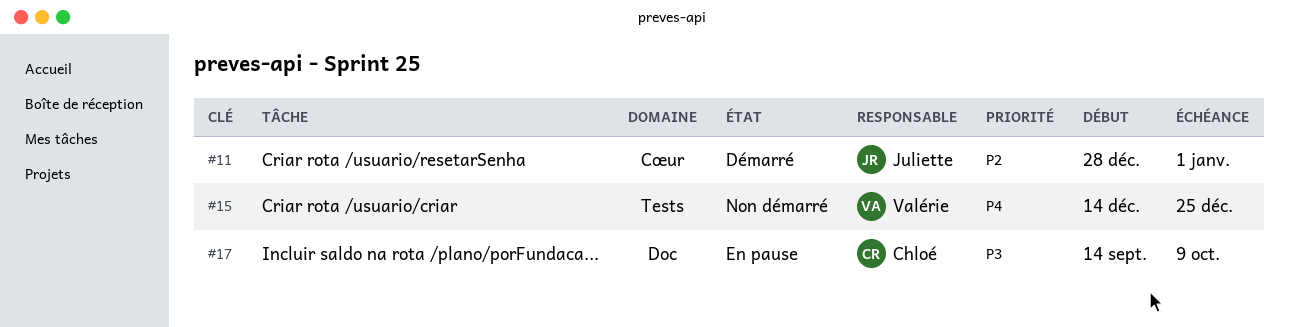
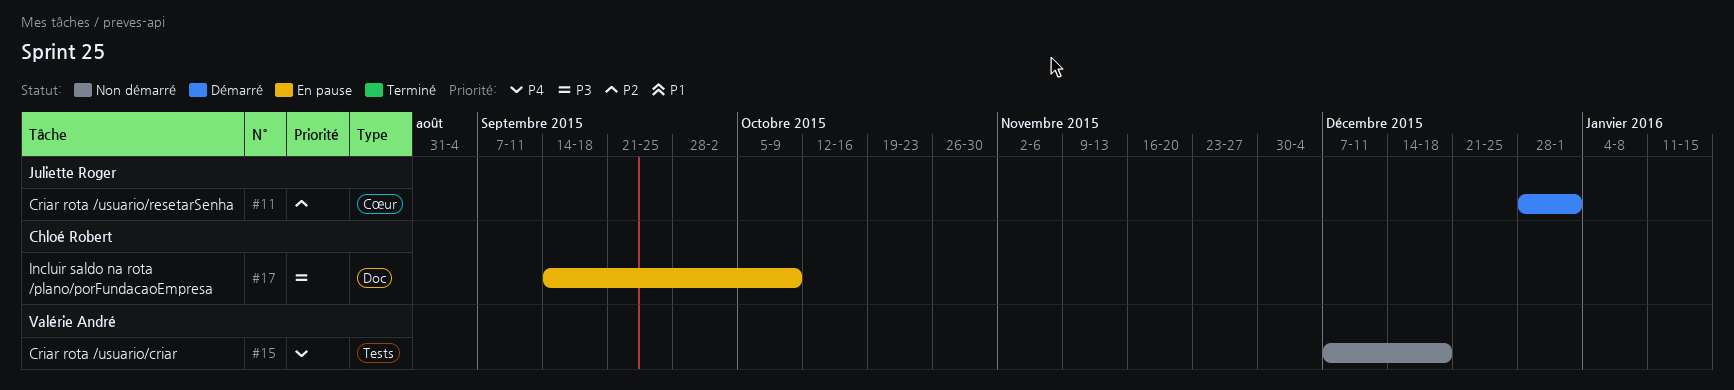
#15, start: Dec 14 -> Dec 7
#15, due: Dec 25 -> Dec 18

